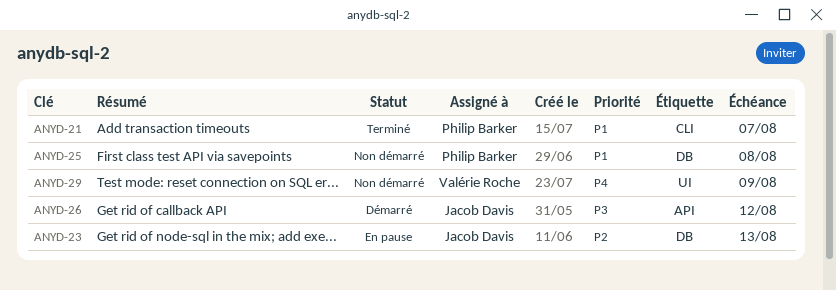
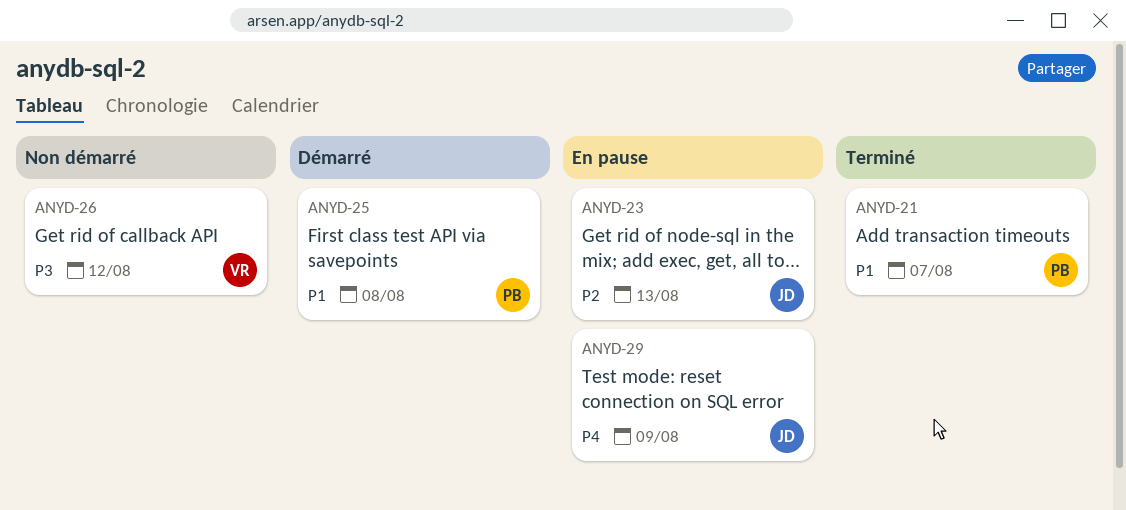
ANYD-25, status: Non démarré -> Démarré
ANYD-26, status: Démarré -> Non démarré
ANYD-26, owner: Jacob Davis -> Valérie Roche
ANYD-29, status: Non démarré -> En pause
ANYD-29, owner: Valérie Roche -> Jacob Davis

